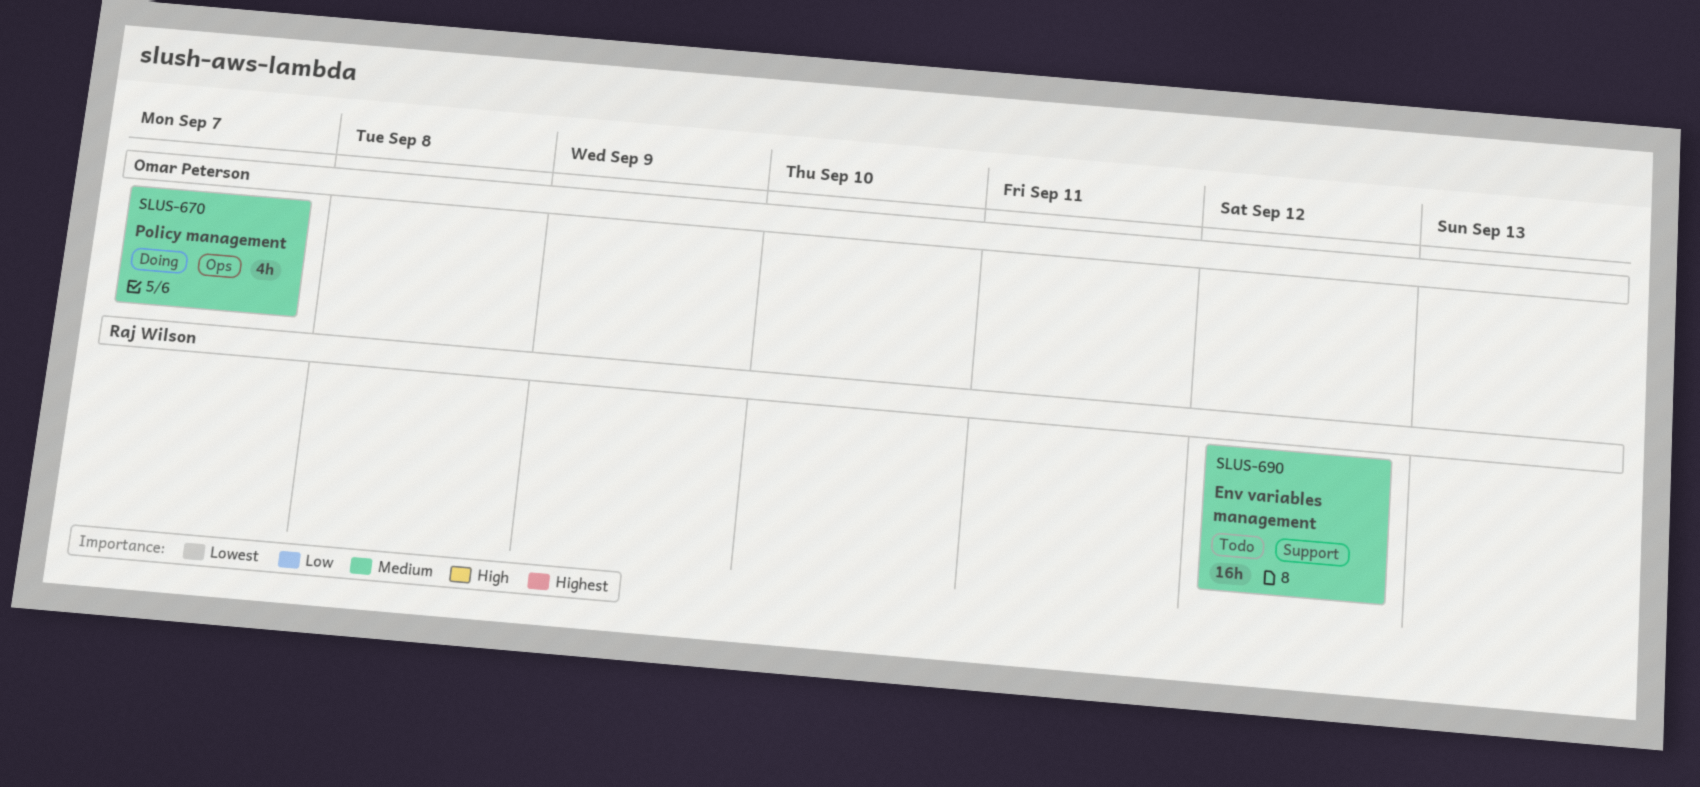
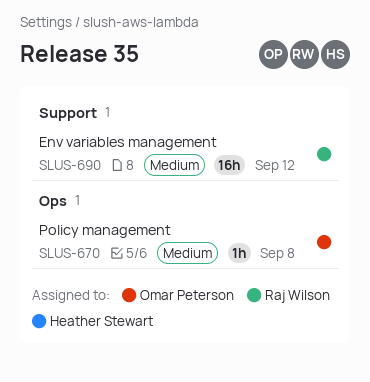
SLUS-670, estimate: 4h -> 1h
SLUS-670, due: Sep 7 -> Sep 8

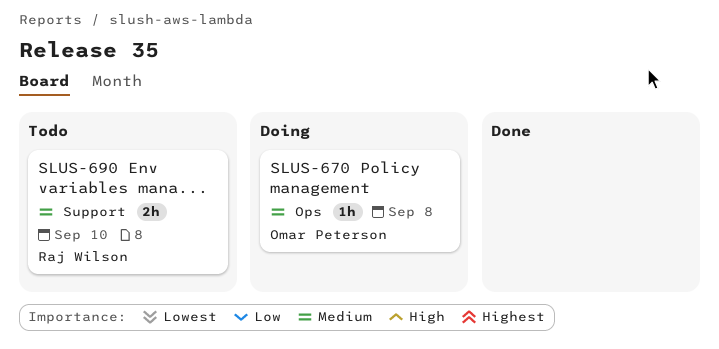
SLUS-690, estimate: 16h -> 2h
SLUS-690, due: Sep 12 -> Sep 10

